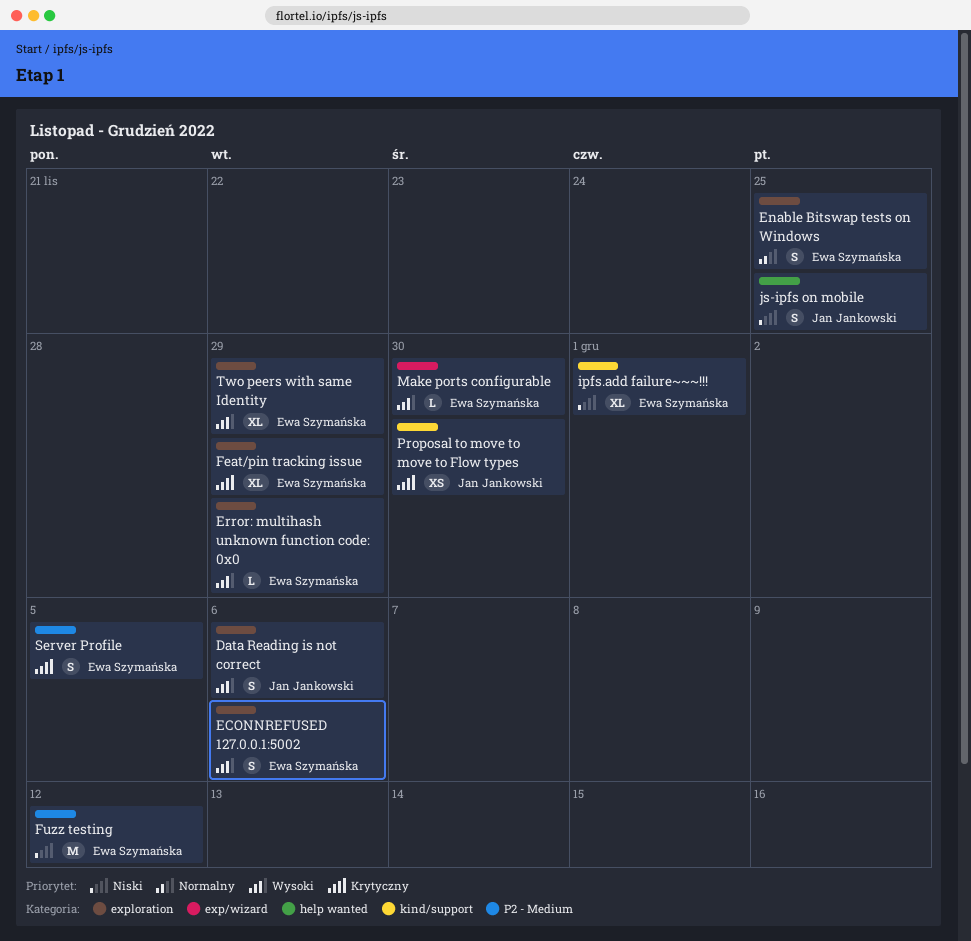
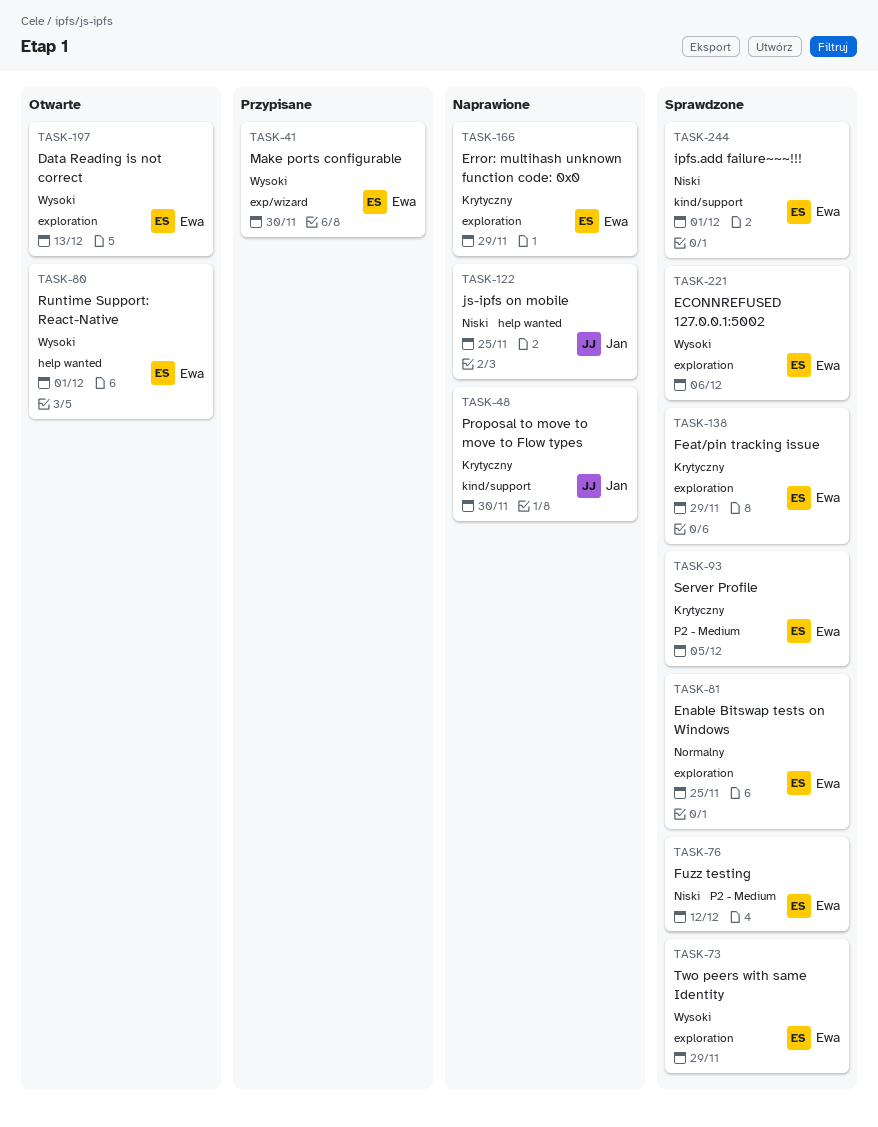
Data Reading is not correct, owner: Jan Jankowski -> Ewa Szymańska
Data Reading is not correct, due: Dec 6 -> Dec 13
Error: multihash unknown function code: 0x0, priority: Wysoki -> Krytyczny
Runtime Support: React-Native: none -> present

